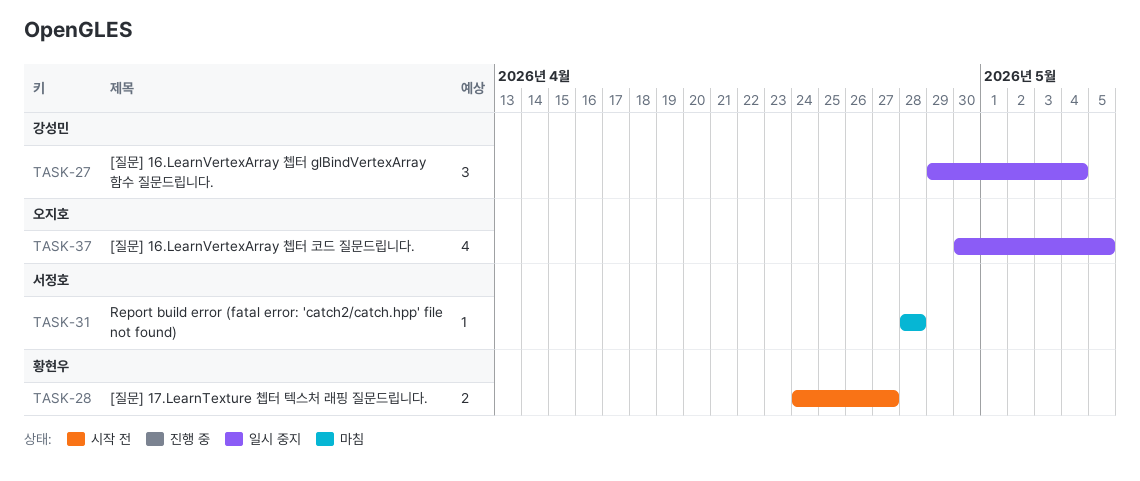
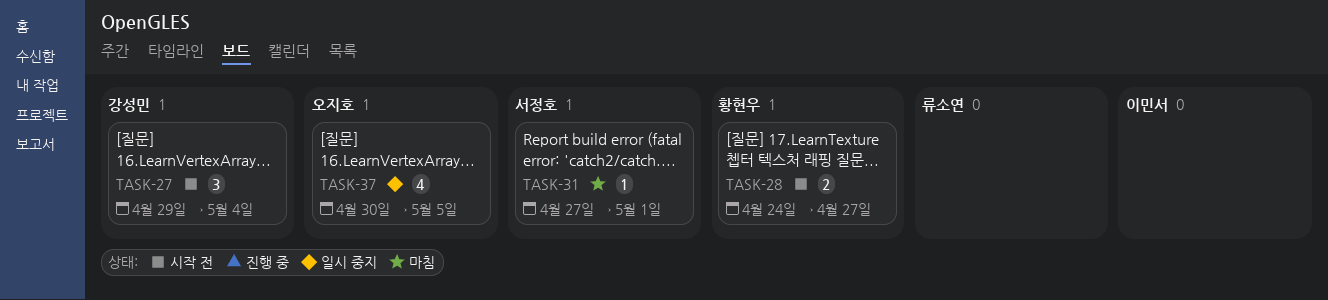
TASK-27, status: 일시 중지 -> 시작 전
TASK-31, start: Apr 28 -> Apr 27
TASK-31, due: Apr 28 -> May 1

